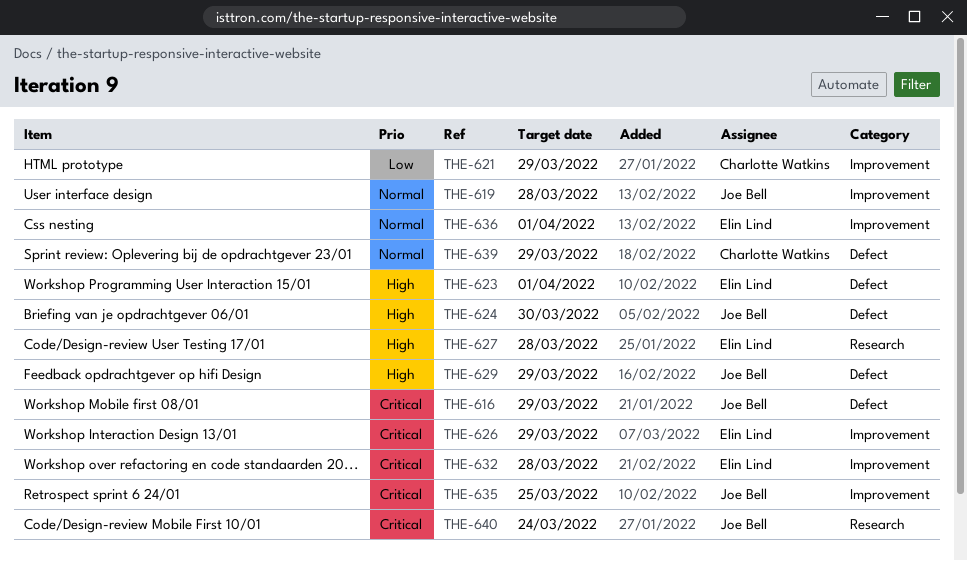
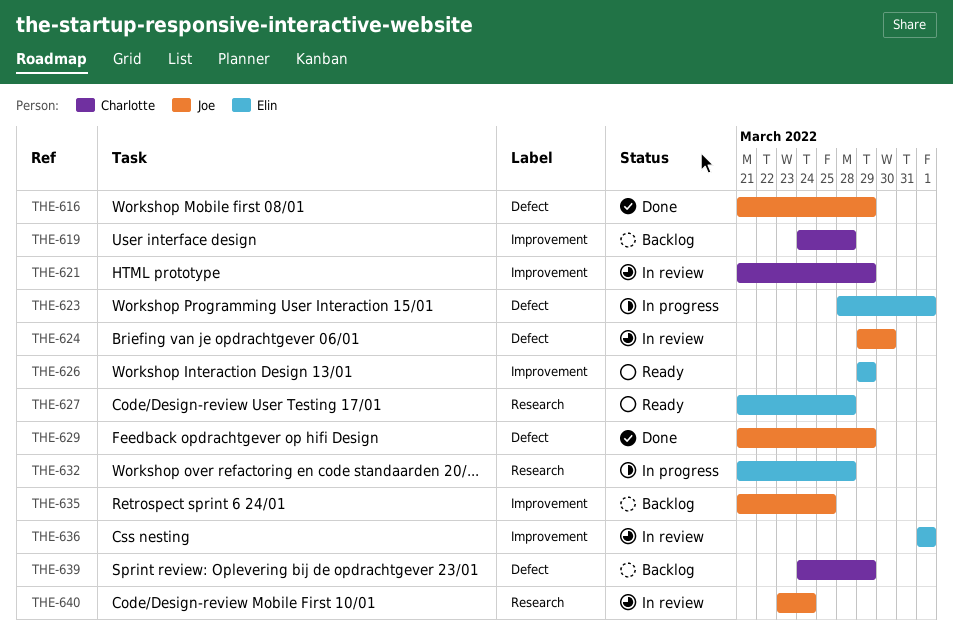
THE-619, owner: Joe Bell -> Charlotte Watkins
THE-632, label: Improvement -> Research

